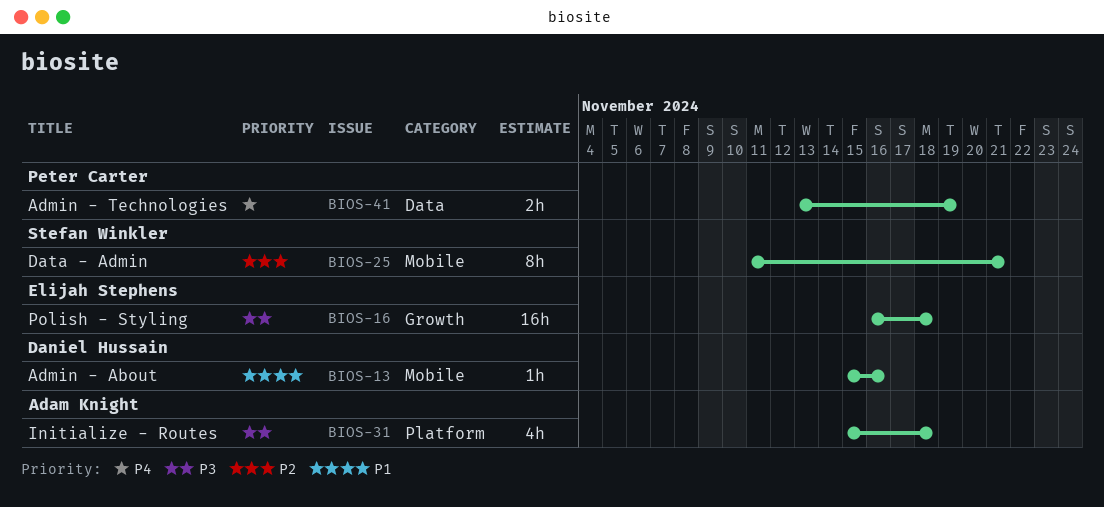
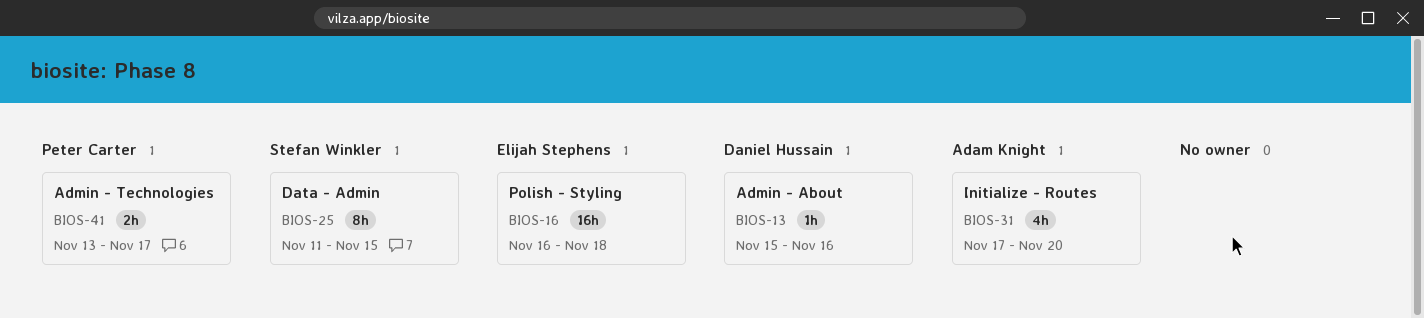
BIOS-25, due: Nov 21 -> Nov 15
BIOS-31, start: Nov 15 -> Nov 17
BIOS-31, due: Nov 18 -> Nov 20
BIOS-41, due: Nov 19 -> Nov 17

